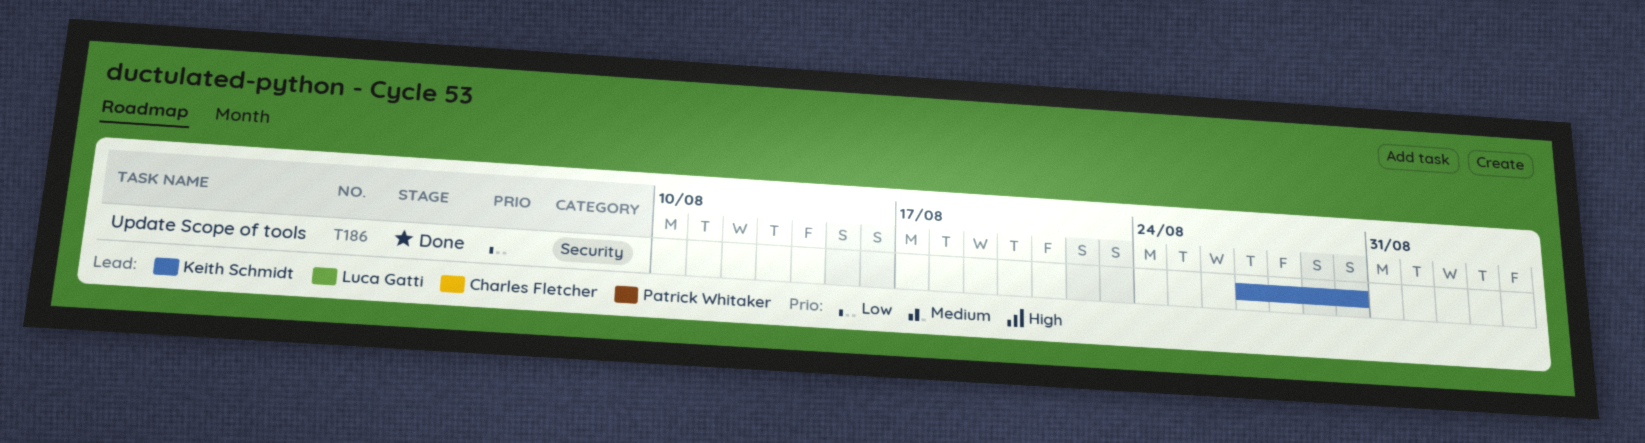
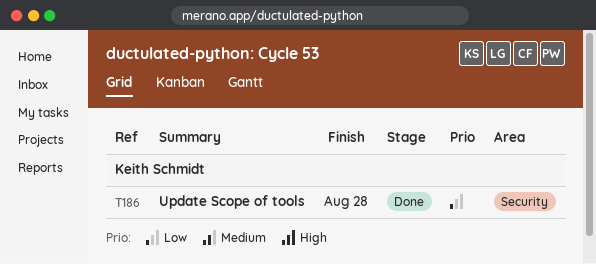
T186, due: Aug 30 -> Aug 28

